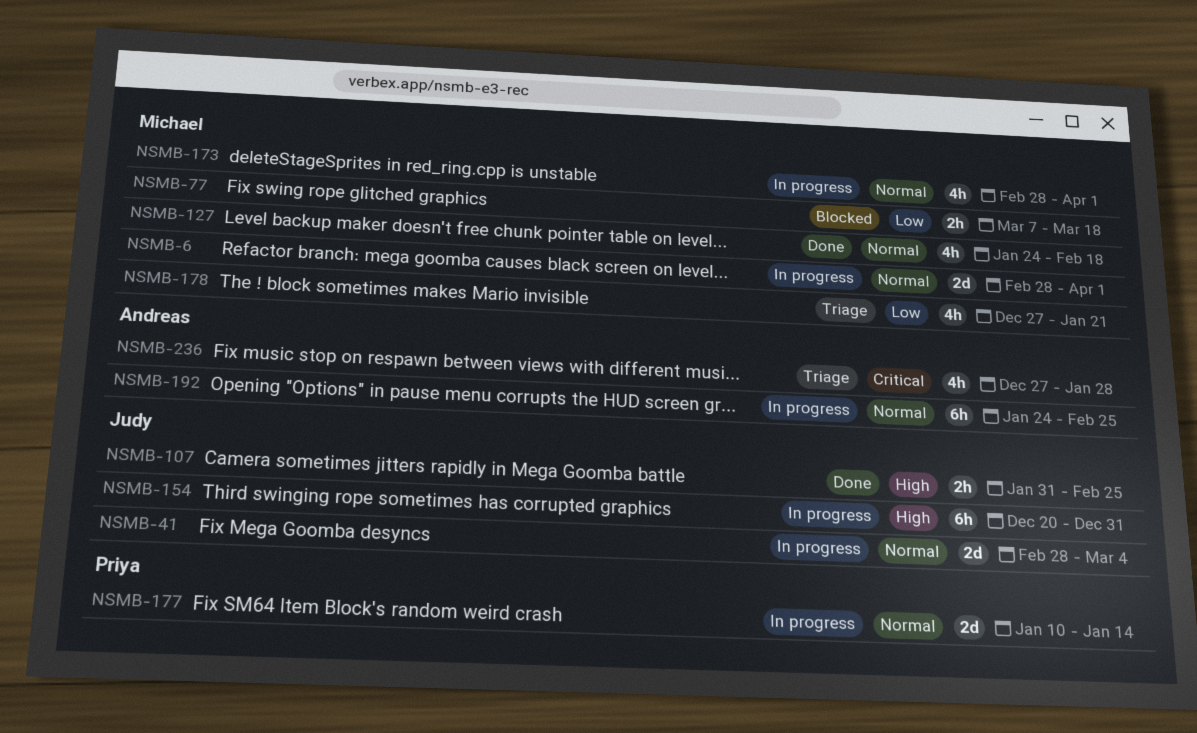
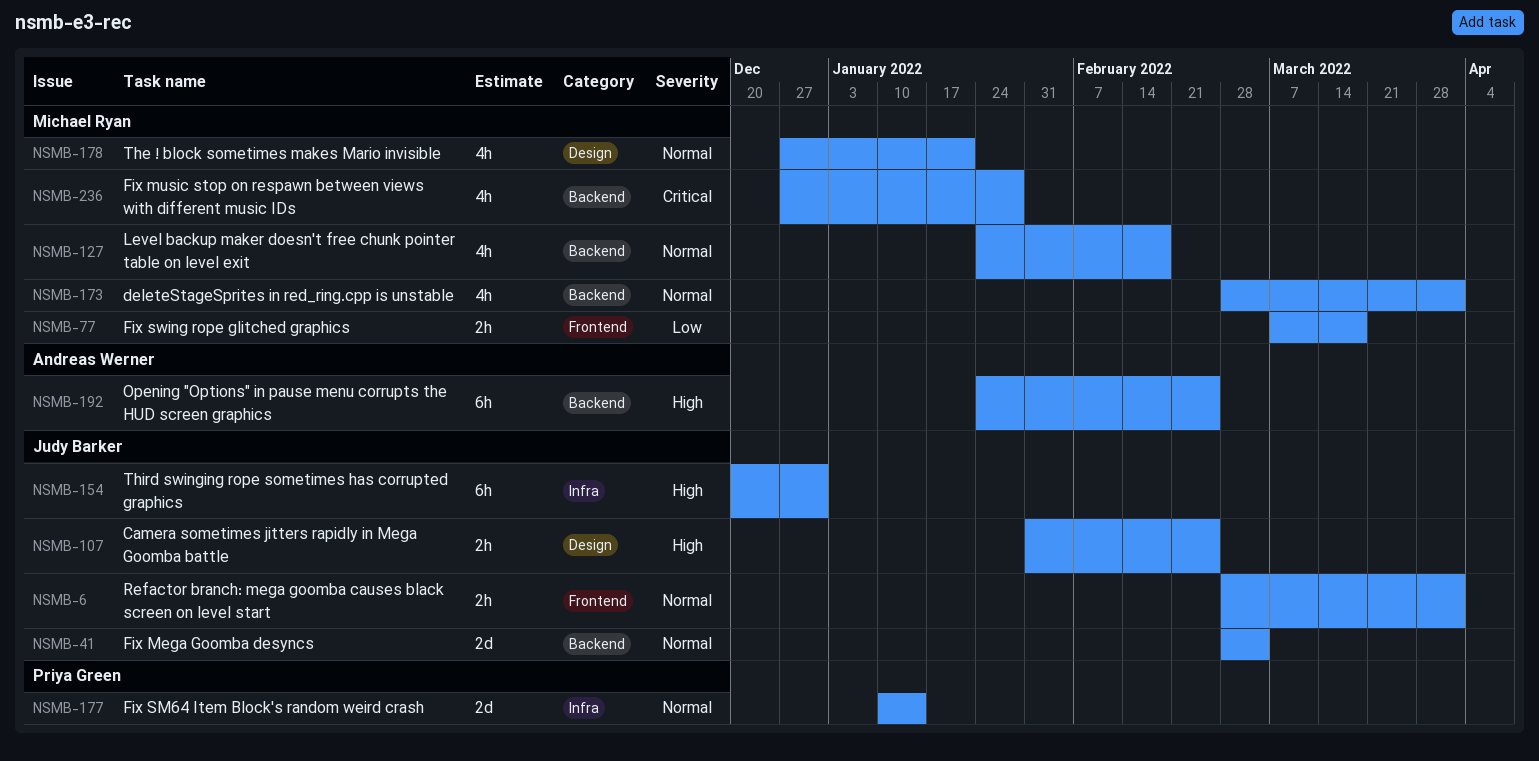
NSMB-6, owner: Michael Ryan -> Judy Barker
NSMB-6, estimate: 2d -> 2h
NSMB-178, priority: Low -> Normal
NSMB-192, priority: Normal -> High
NSMB-236, owner: Andreas Werner -> Michael Ryan

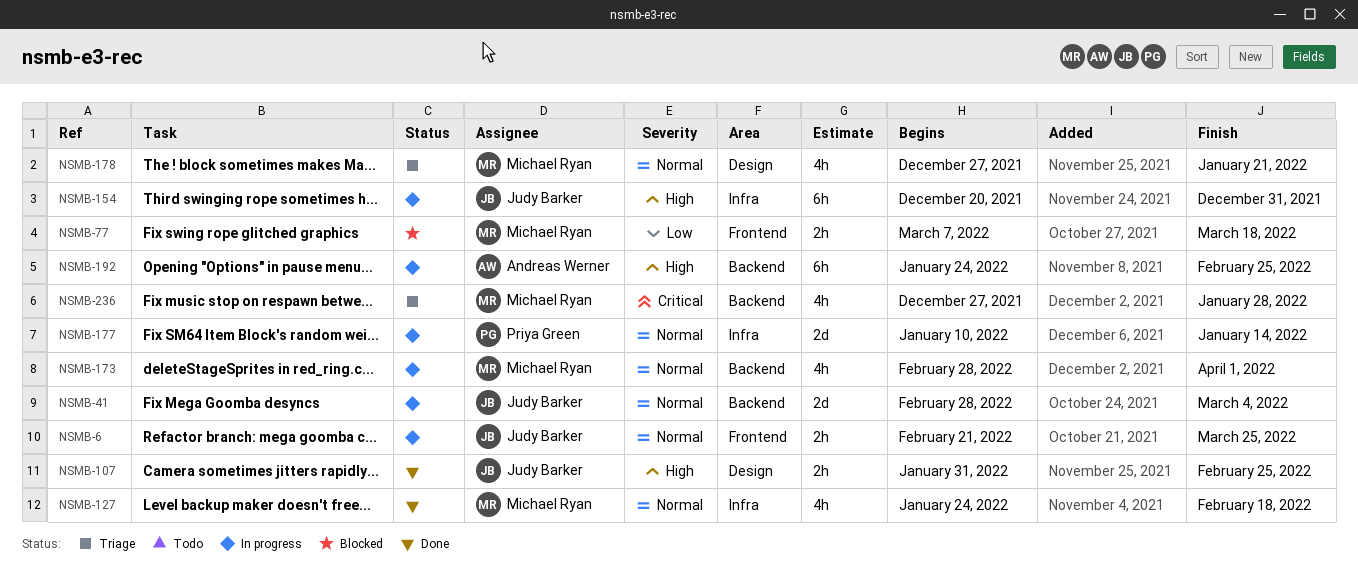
NSMB-6, start: Feb 28 -> Feb 21
NSMB-6, due: Apr 1 -> Mar 25
NSMB-127, label: Backend -> Infra

